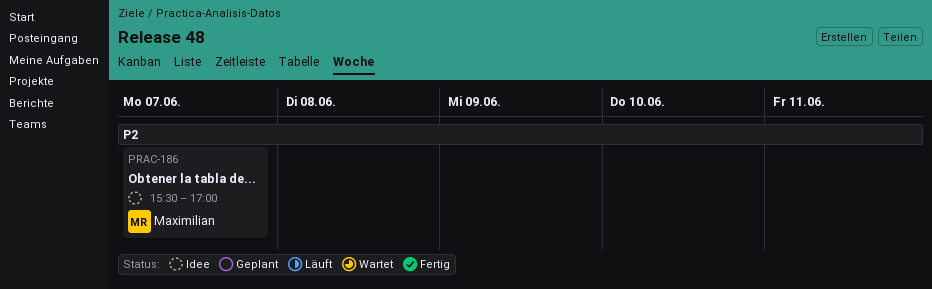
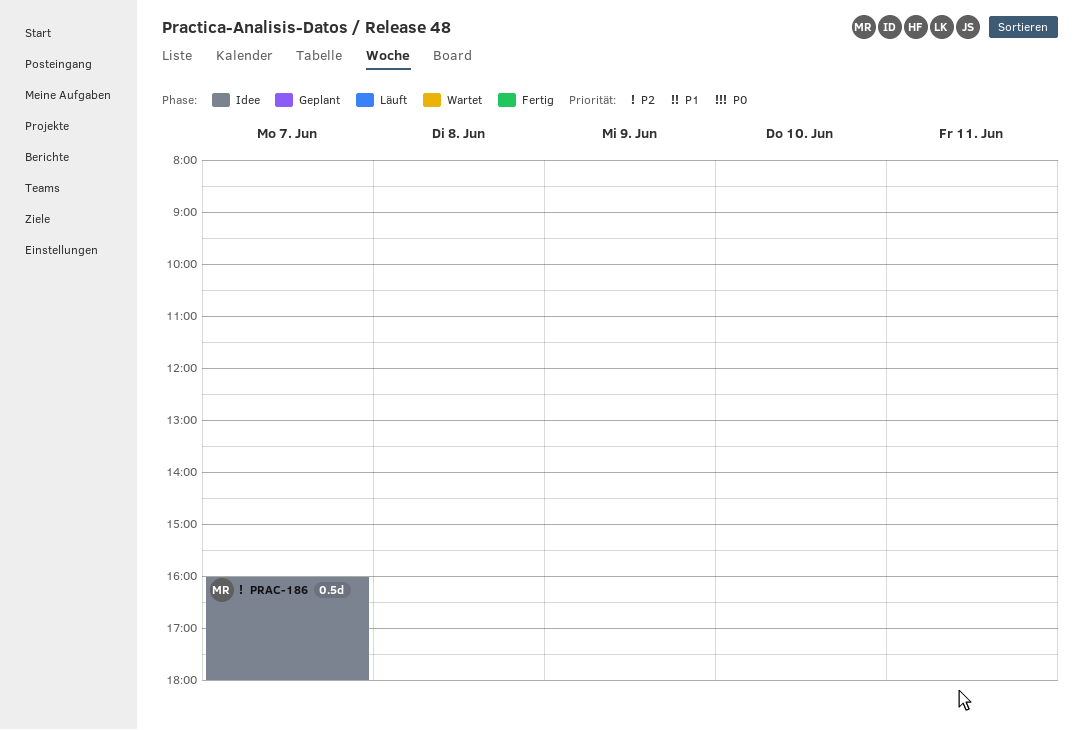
PRAC-186, begins: 15:30 -> 16:00
PRAC-186, ends: 17:00 -> 18:00

